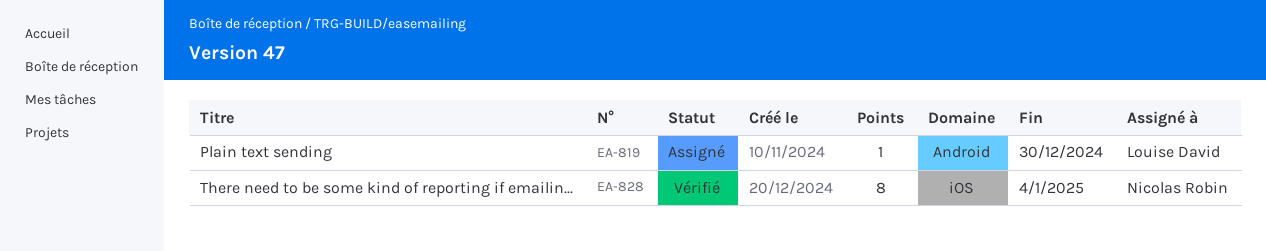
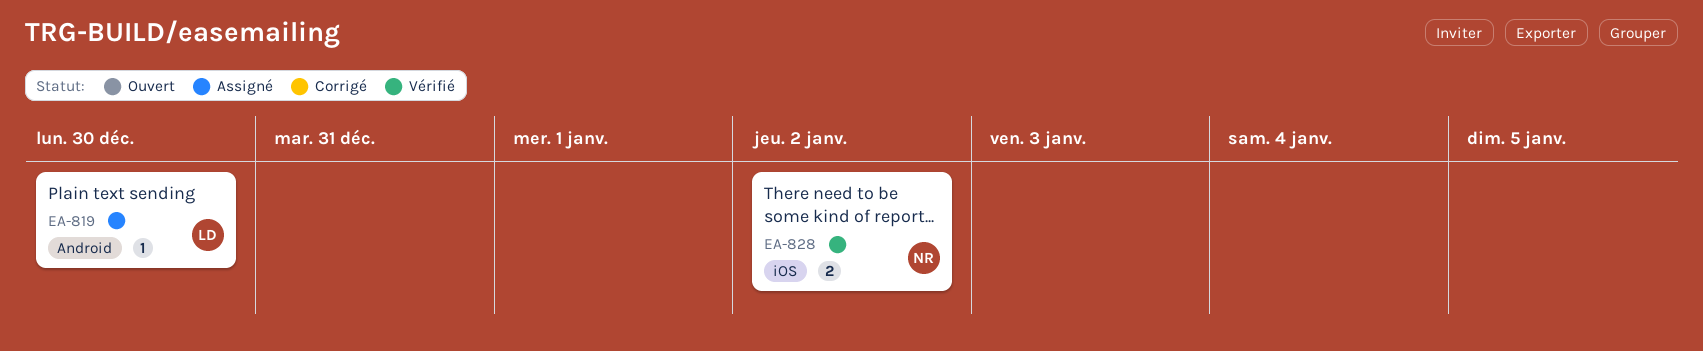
EA-828, estimate: 8 -> 2
EA-828, due: Jan 4 -> Jan 2

